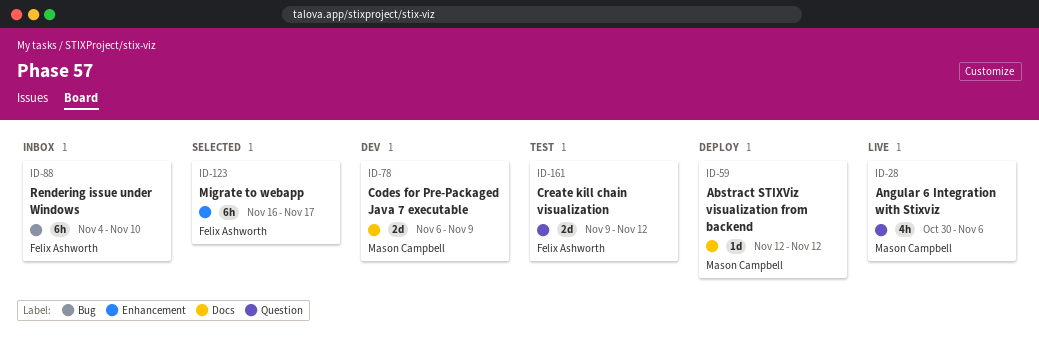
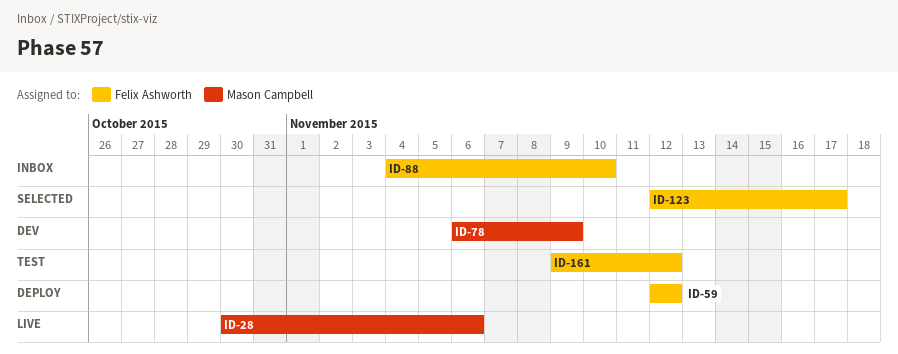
ID-59, owner: Mason Campbell -> Felix Ashworth
ID-123, start: Nov 16 -> Nov 12

